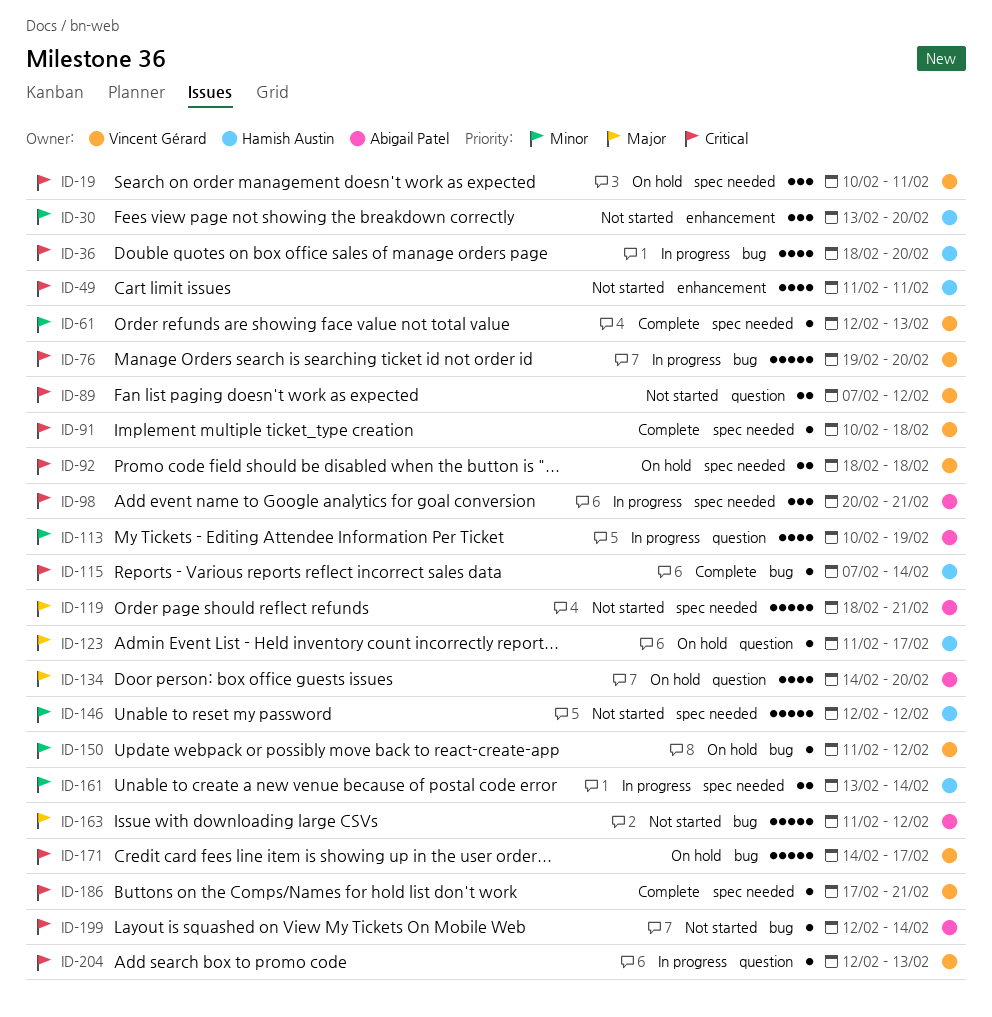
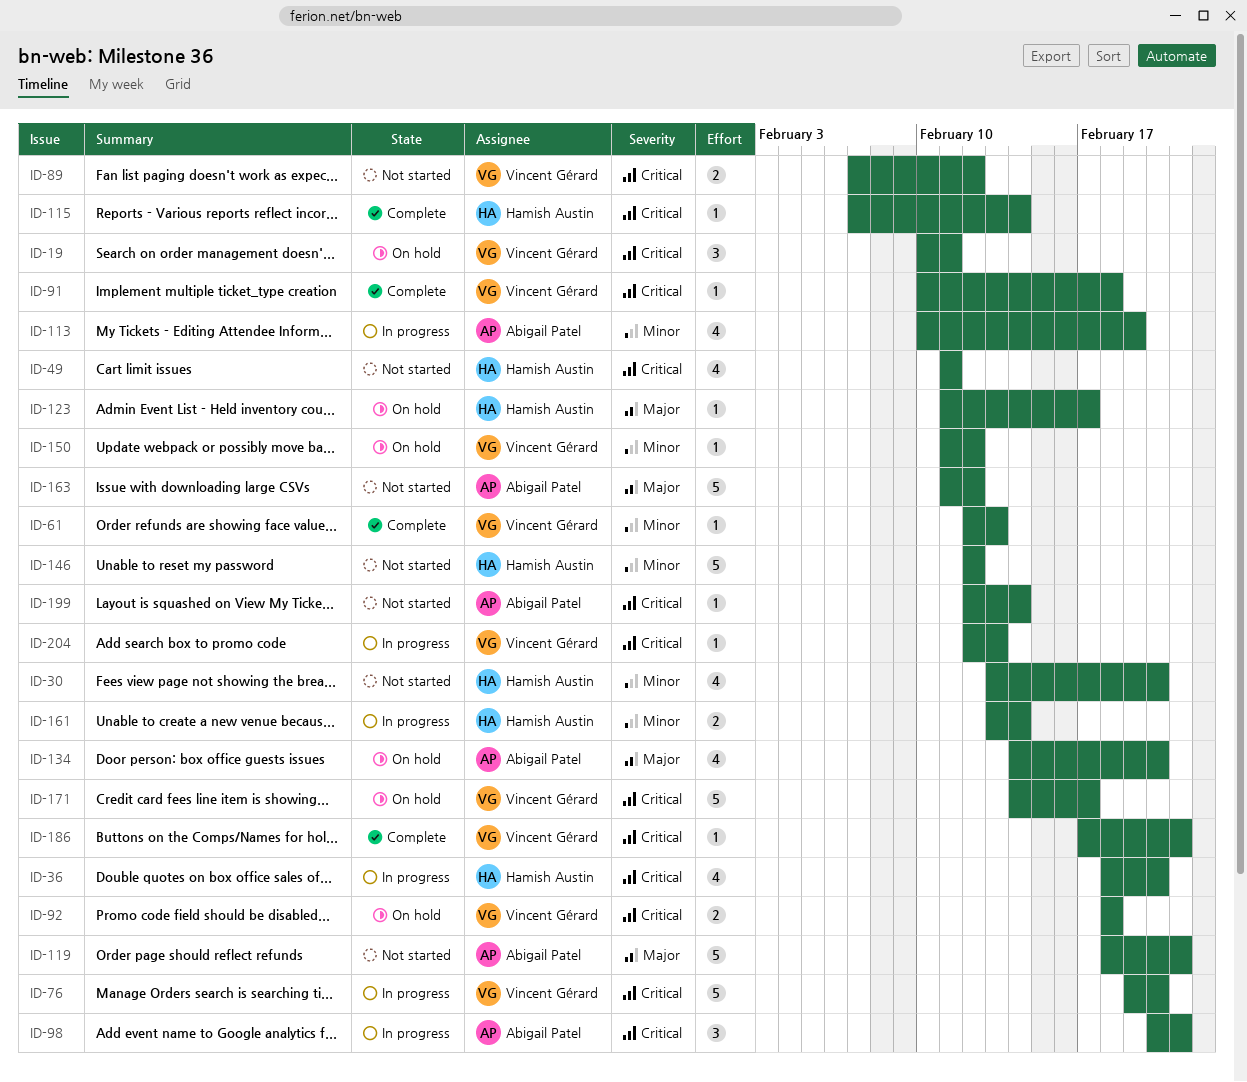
ID-30, estimate: 3 -> 4

